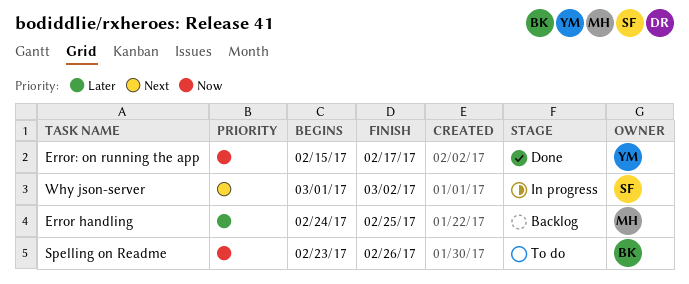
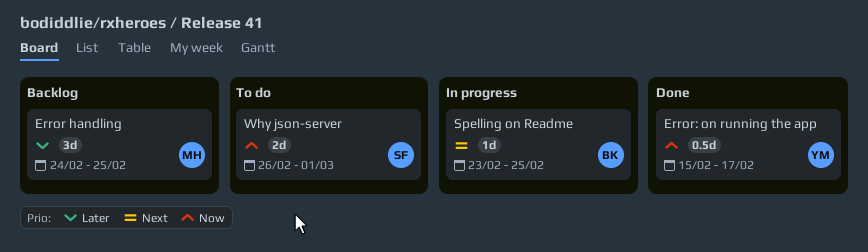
Spelling on Readme, status: To do -> In progress
Spelling on Readme, priority: Now -> Next
Spelling on Readme, due: Feb 26 -> Feb 25
Why json-server, status: In progress -> To do
Why json-server, priority: Next -> Now
Why json-server, start: Mar 1 -> Feb 26
Why json-server, due: Mar 2 -> Mar 1

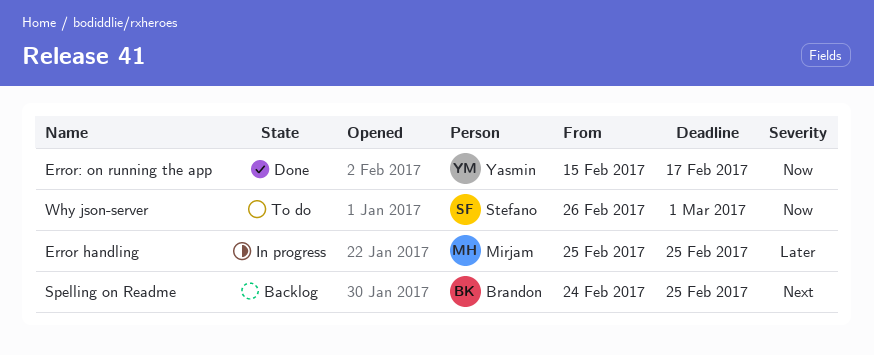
Error handling, status: Backlog -> In progress
Error handling, start: Feb 24 -> Feb 25
Spelling on Readme, status: In progress -> Backlog
Spelling on Readme, start: Feb 23 -> Feb 24

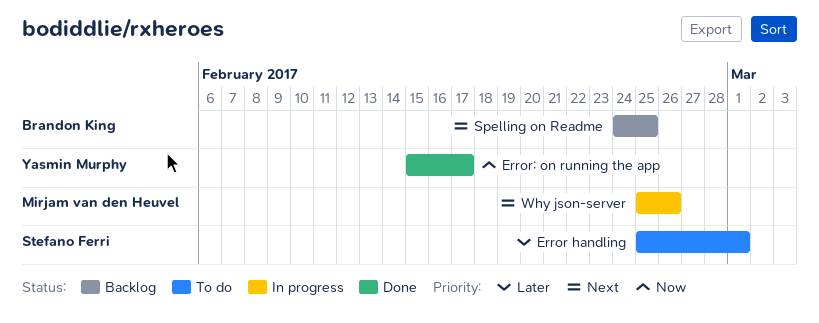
Error handling, status: In progress -> To do
Error handling, owner: Mirjam van den Heuvel -> Stefano Ferri
Error handling, due: Feb 25 -> Mar 1
Why json-server, status: To do -> In progress
Why json-server, owner: Stefano Ferri -> Mirjam van den Heuvel
Why json-server, priority: Now -> Next
Why json-server, start: Feb 26 -> Feb 25
Why json-server, due: Mar 1 -> Feb 26

